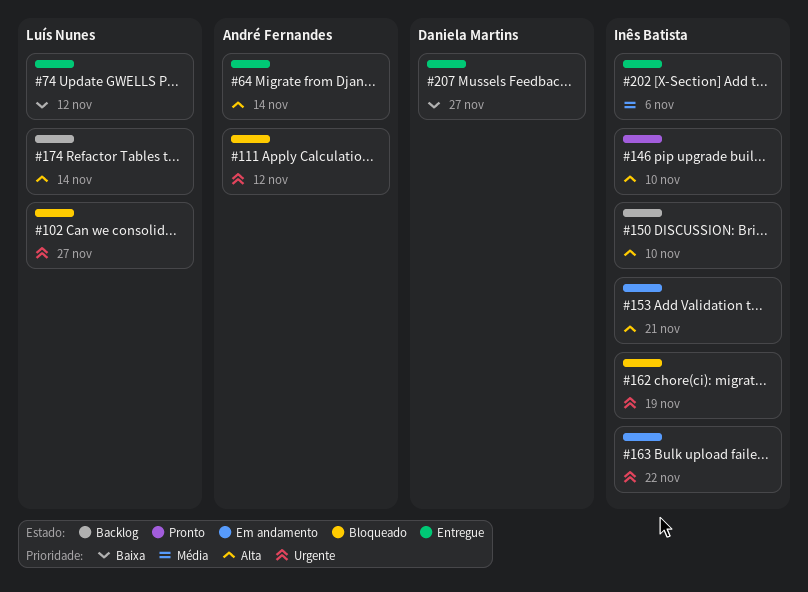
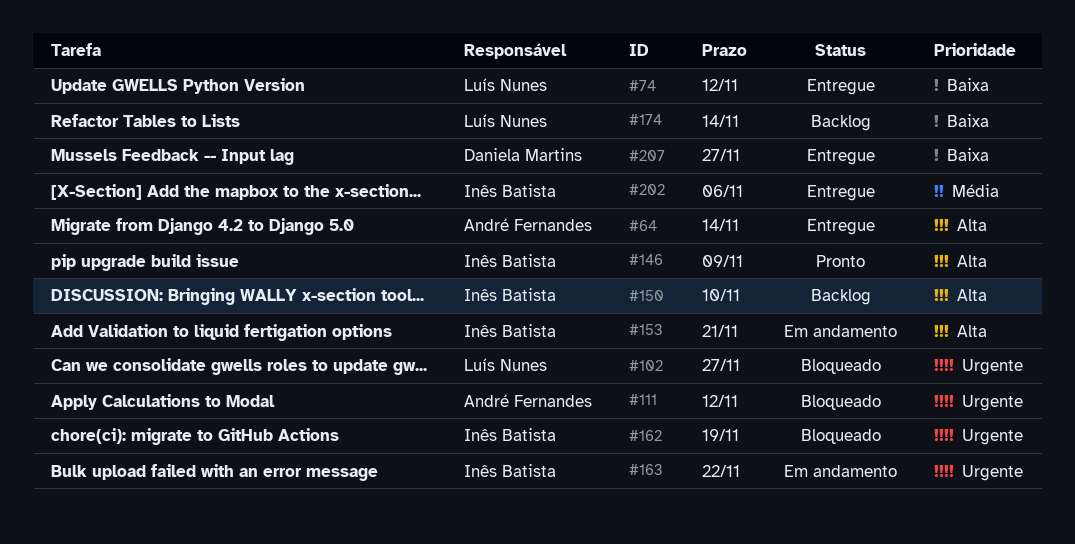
#146, due: Nov 10 -> Nov 9
#174, priority: Alta -> Baixa

